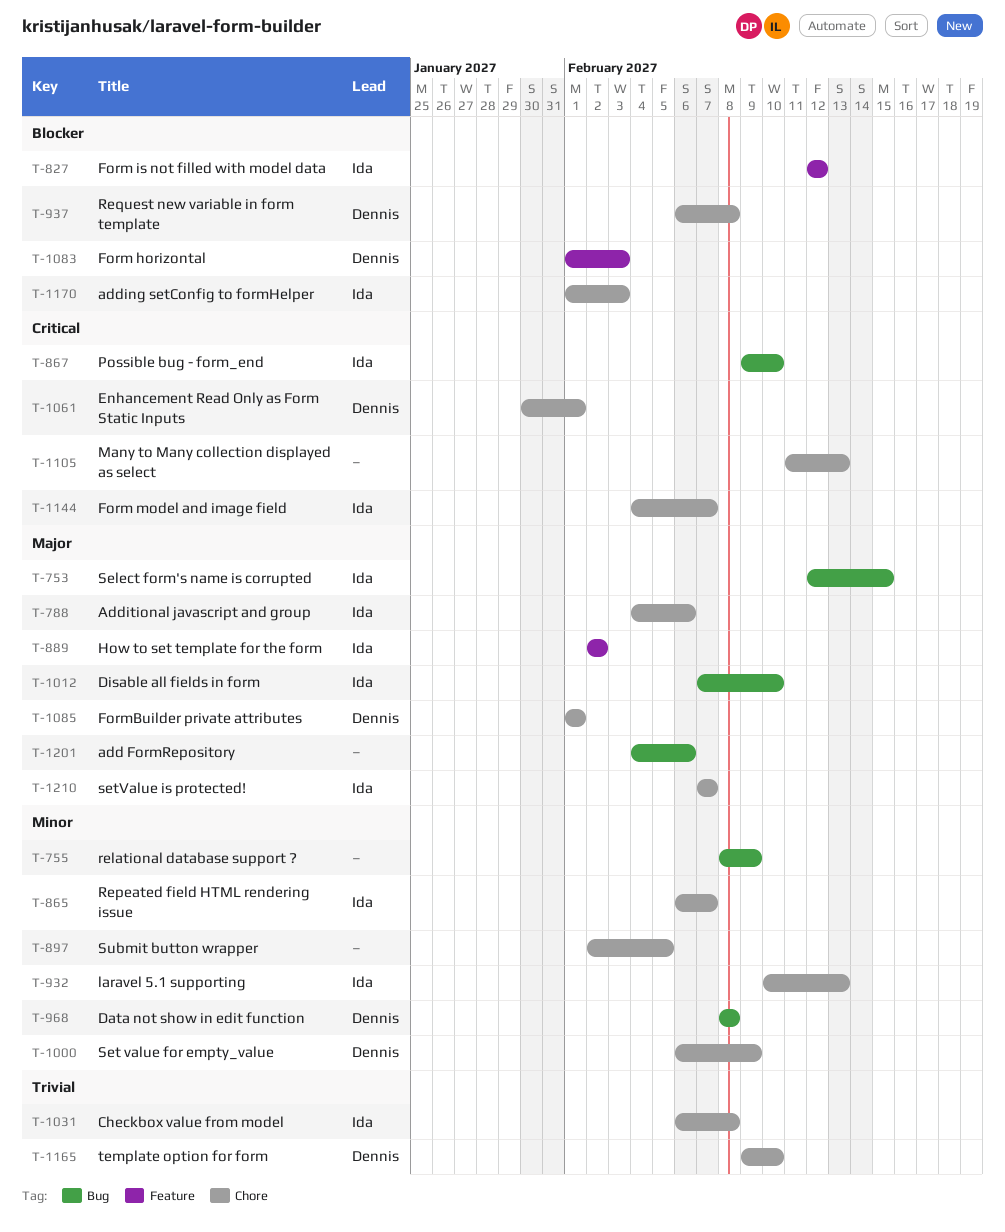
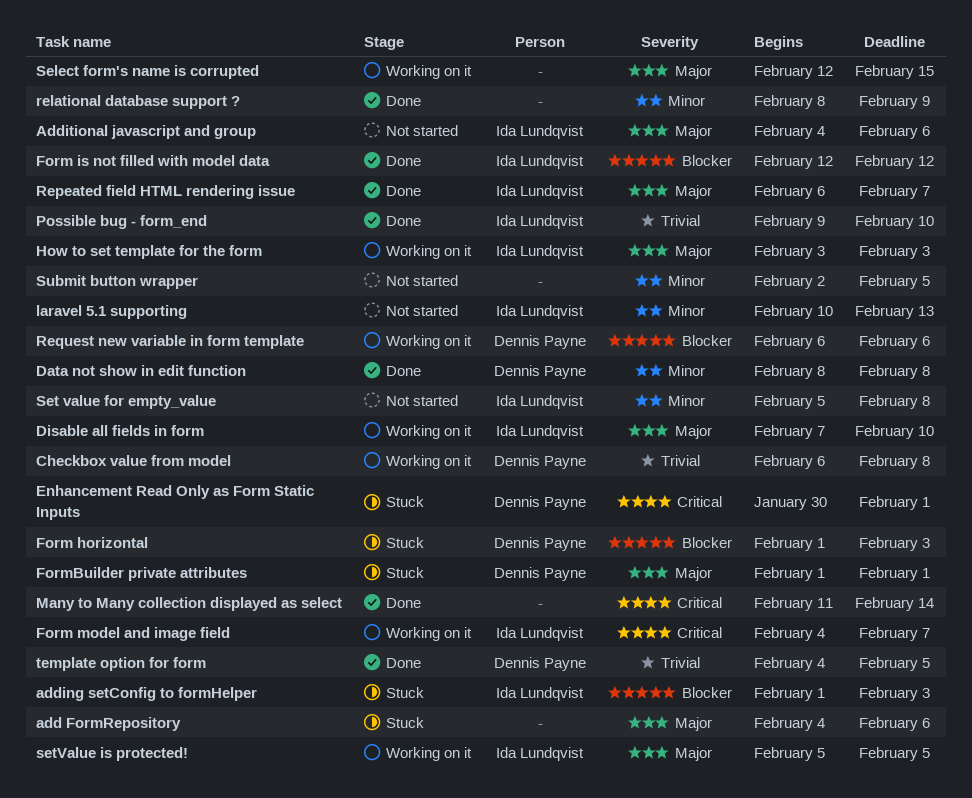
Checkbox value from model, owner: Ida Lundqvist -> Dennis Payne
How to set template for the form, start: Feb 2 -> Feb 3
How to set template for the form, due: Feb 2 -> Feb 3
Many to Many collection displayed as select, due: Feb 13 -> Feb 14
Possible bug - form_end, priority: Critical -> Trivial
Repeated field HTML rendering issue, priority: Minor -> Major
Request new variable in form template, due: Feb 8 -> Feb 6
Select form's name is corrupted, owner: Ida Lundqvist -> none
Set value for empty_value, owner: Dennis Payne -> Ida Lundqvist
Set value for empty_value, start: Feb 6 -> Feb 5
Set value for empty_value, due: Feb 9 -> Feb 8
setValue is protected!, start: Feb 7 -> Feb 5
setValue is protected!, due: Feb 7 -> Feb 5
template option for form, start: Feb 9 -> Feb 4
template option for form, due: Feb 10 -> Feb 5

